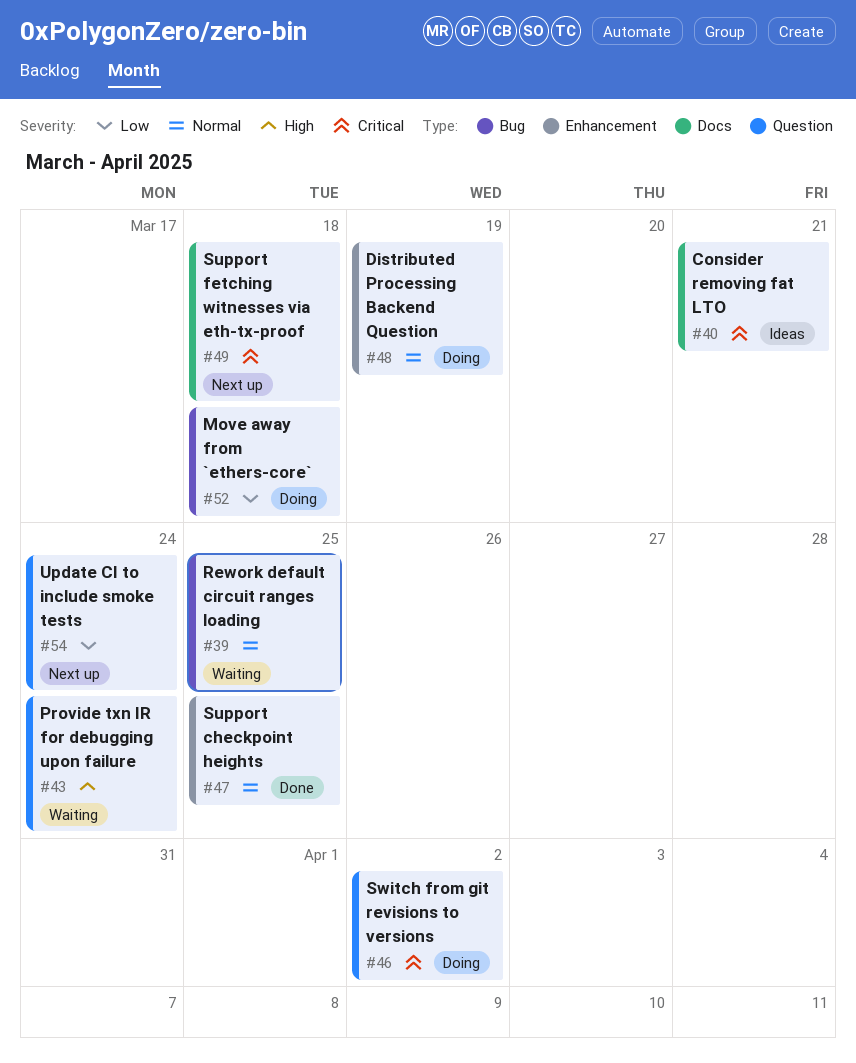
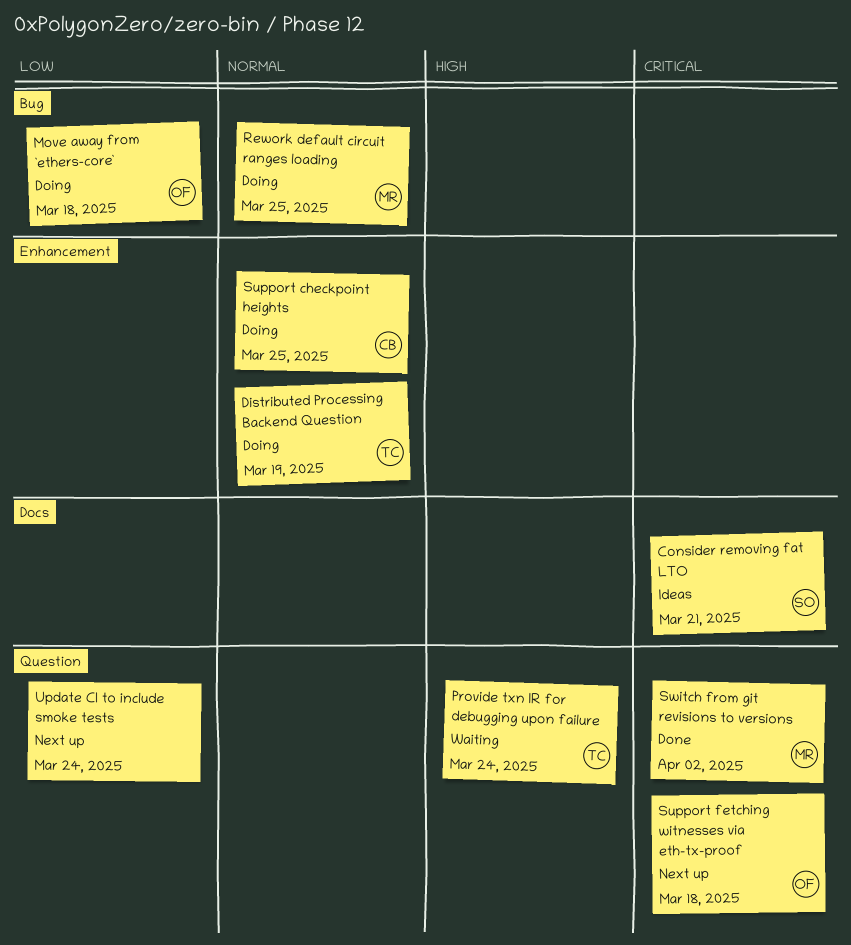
Rework default circuit ranges loading, status: Waiting -> Doing
Support checkpoint heights, status: Done -> Doing
Support fetching witnesses via eth-tx-proof, label: Docs -> Question
Switch from git revisions to versions, status: Doing -> Done

